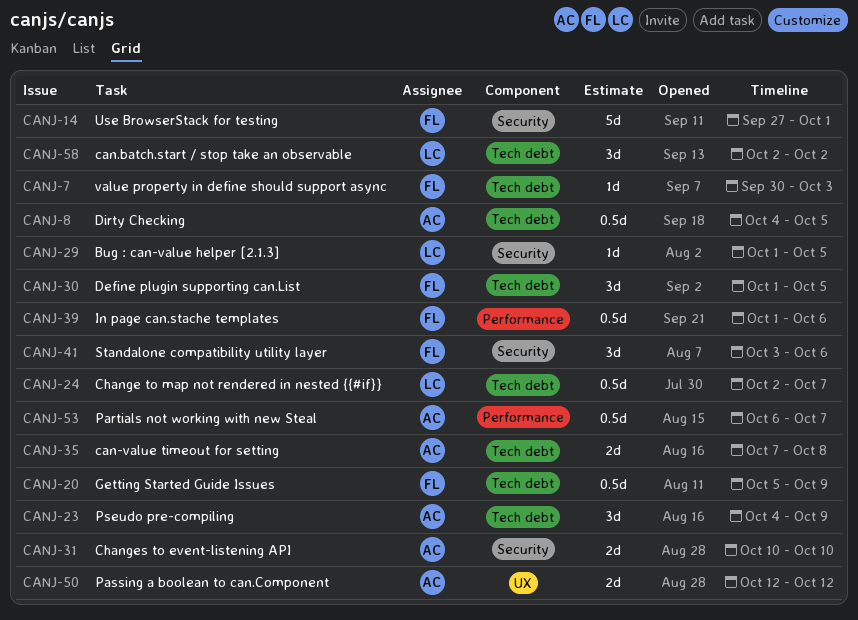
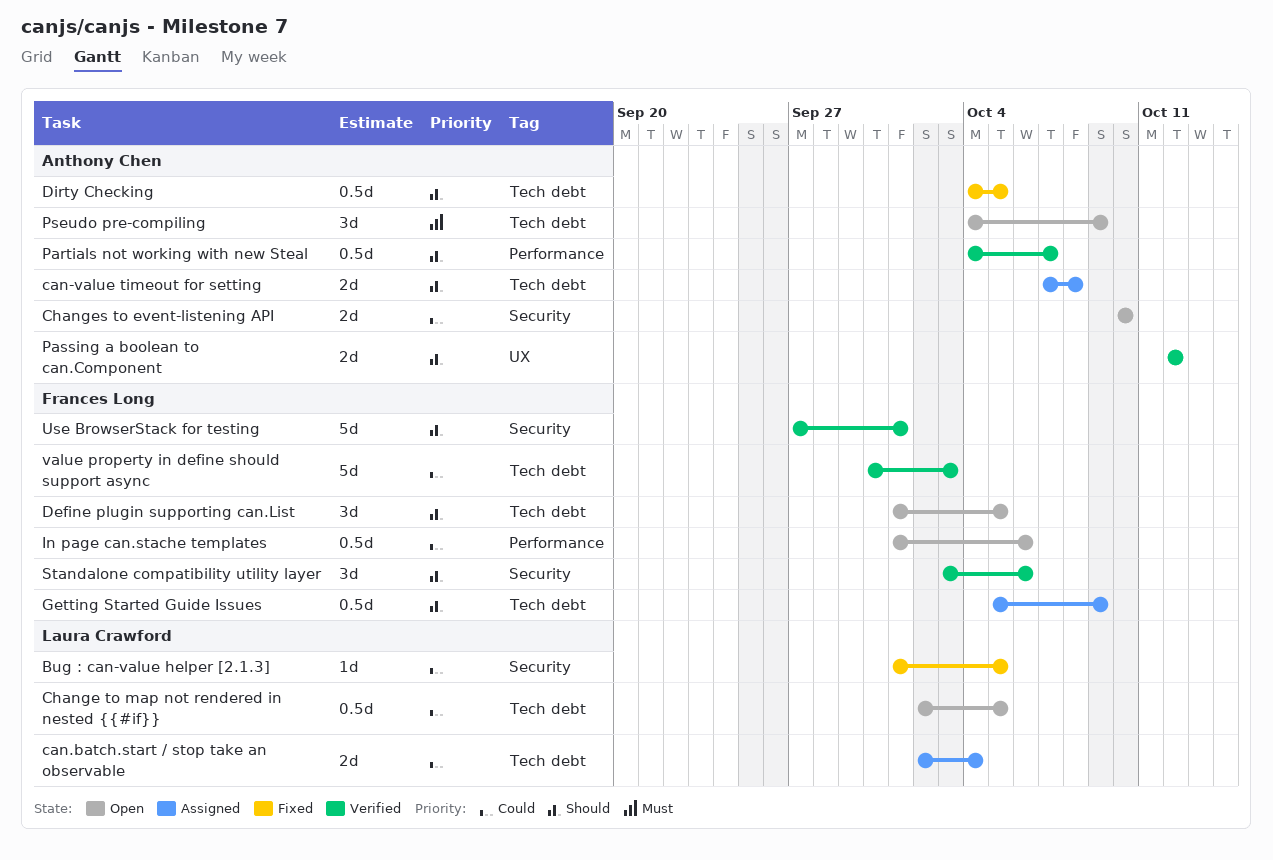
can.batch.start / stop take an observable, estimate: 3d -> 2d
can.batch.start / stop take an observable, due: Oct 2 -> Oct 4
Change to map not rendered in nested {{#if}}, due: Oct 7 -> Oct 5
Partials not working with new Steal, start: Oct 6 -> Oct 4
value property in define should support async, estimate: 1d -> 5d

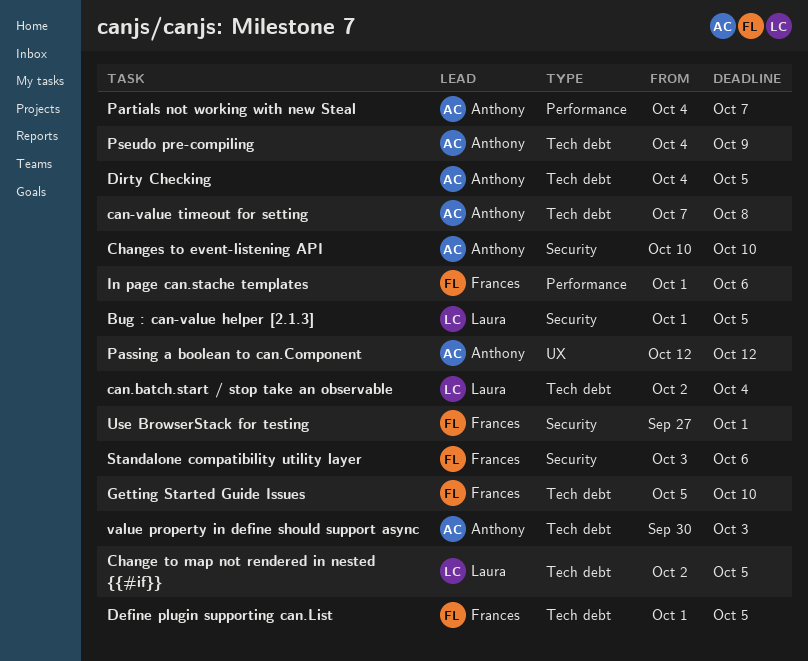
Getting Started Guide Issues, due: Oct 9 -> Oct 10
value property in define should support async, owner: Frances Long -> Anthony Chen

